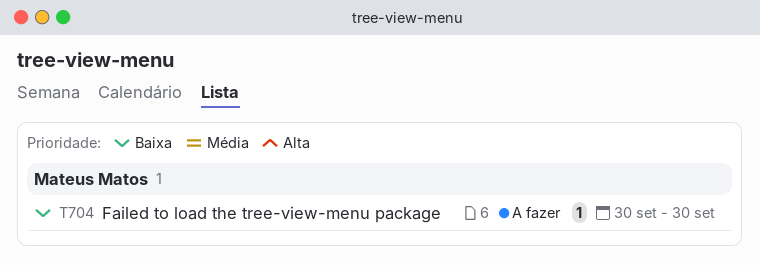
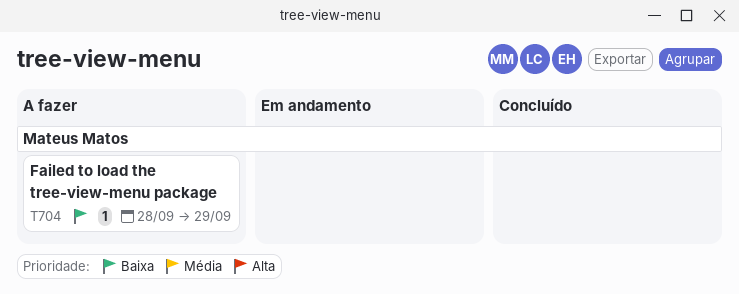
T704, start: Sep 30 -> Sep 28
T704, due: Sep 30 -> Sep 29

